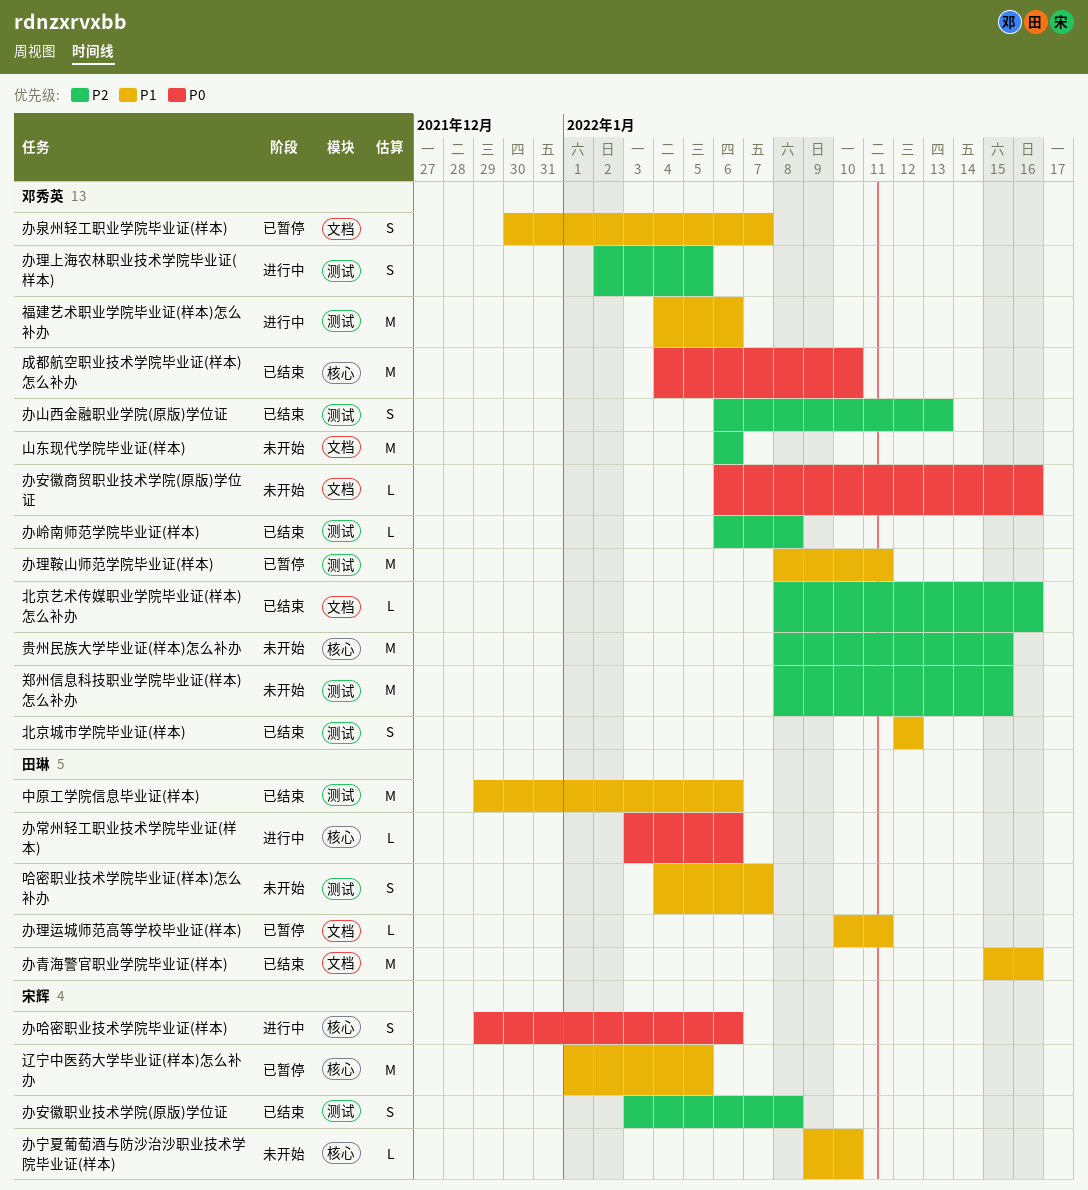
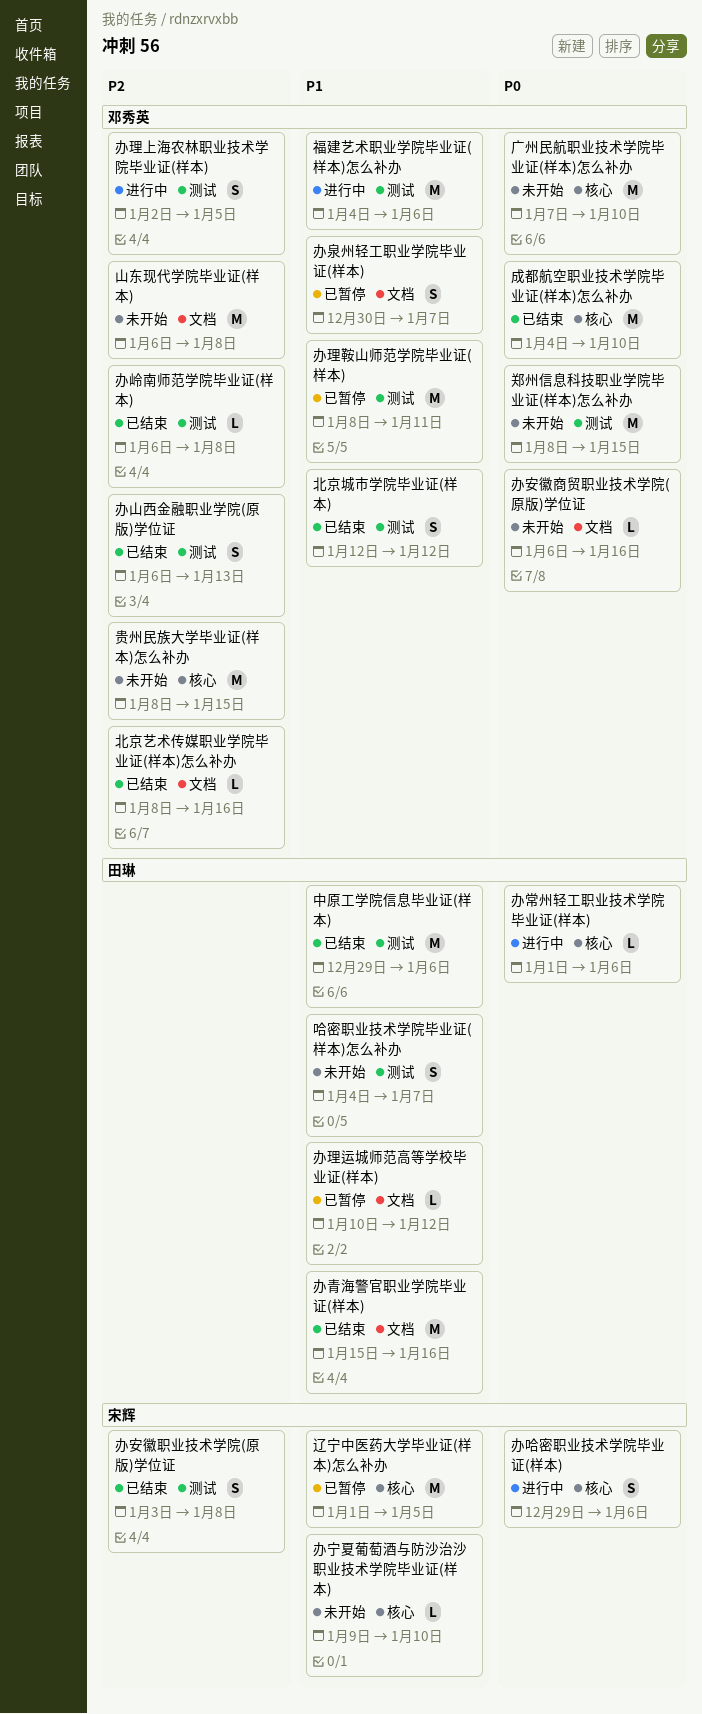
办常州轻工职业技术学院毕业证(样本), start: Jan 3 -> Jan 1
办理运城师范高等学校毕业证(样本), due: Jan 11 -> Jan 12
山东现代学院毕业证(样本), due: Jan 6 -> Jan 8
广州民航职业技术学院毕业证(样本)怎么补办: none -> present
郑州信息科技职业学院毕业证(样本)怎么补办, priority: P2 -> P0

